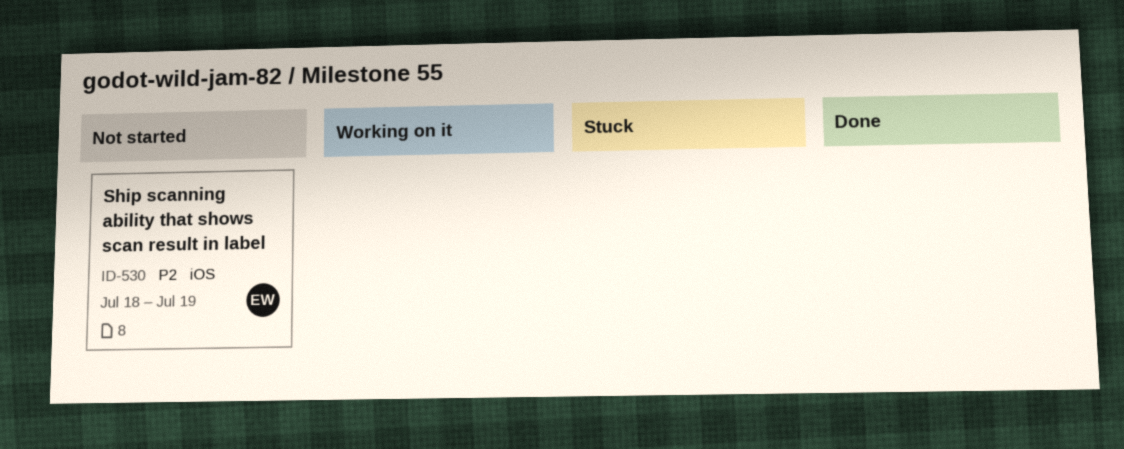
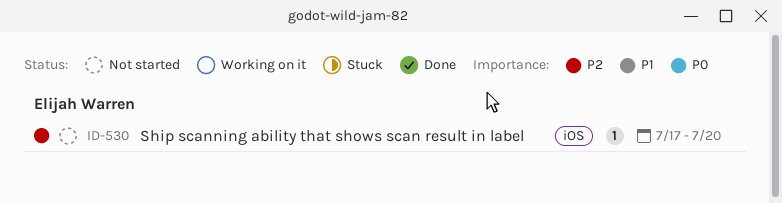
ID-530, start: Jul 18 -> Jul 17
ID-530, due: Jul 19 -> Jul 20

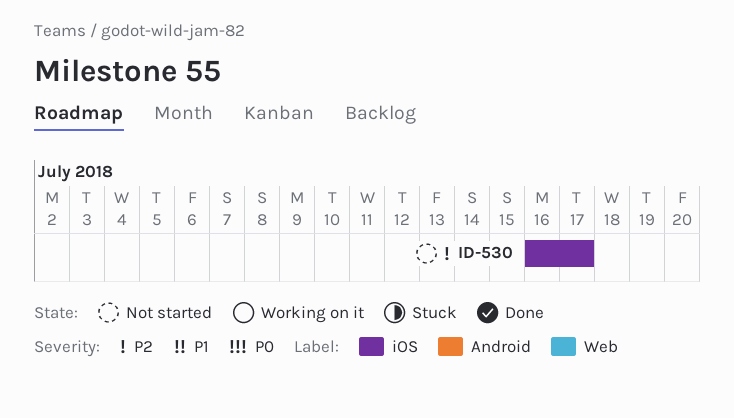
ID-530, start: Jul 17 -> Jul 16
ID-530, due: Jul 20 -> Jul 17

